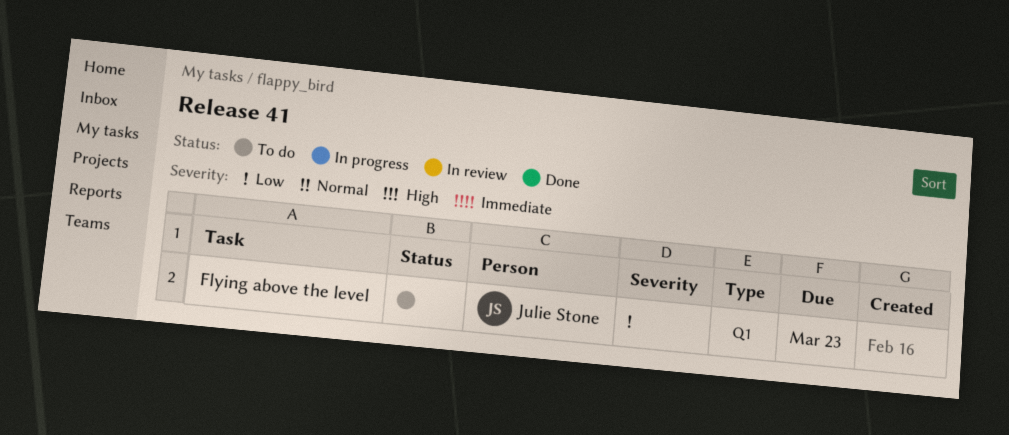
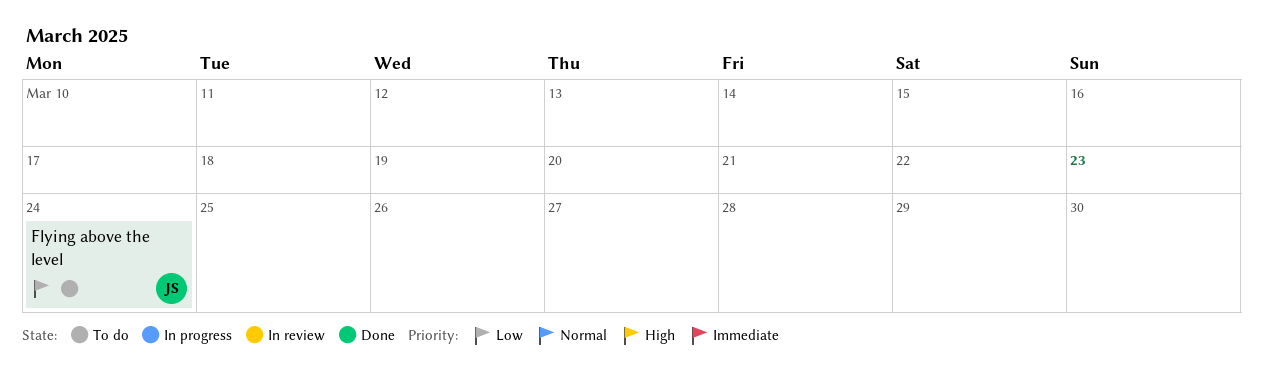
Flying above the level, due: Mar 23 -> Mar 24

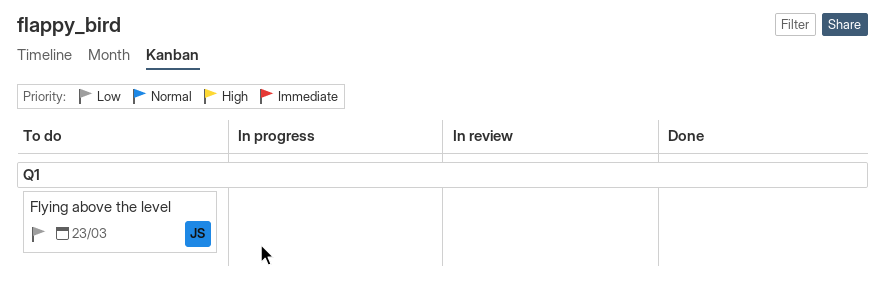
Flying above the level, due: Mar 24 -> Mar 23

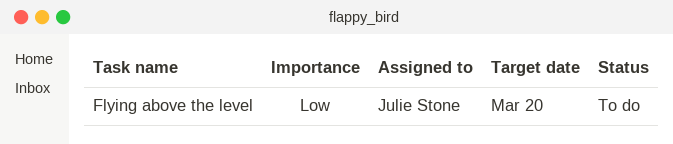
Flying above the level, due: Mar 23 -> Mar 20

